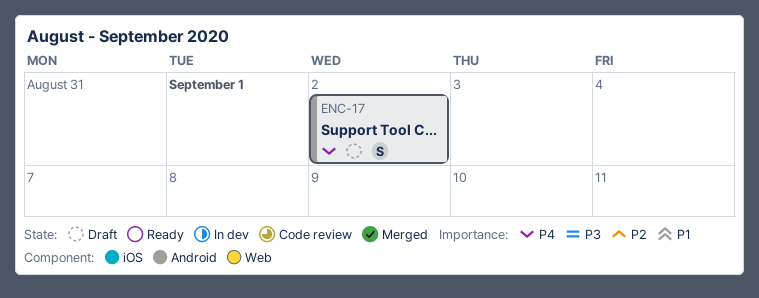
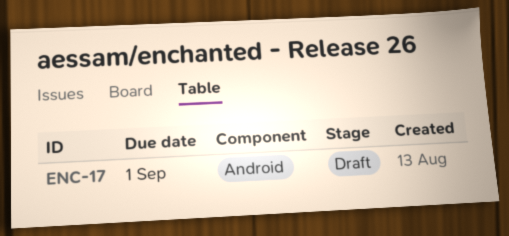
ENC-17, due: Sep 2 -> Sep 1

